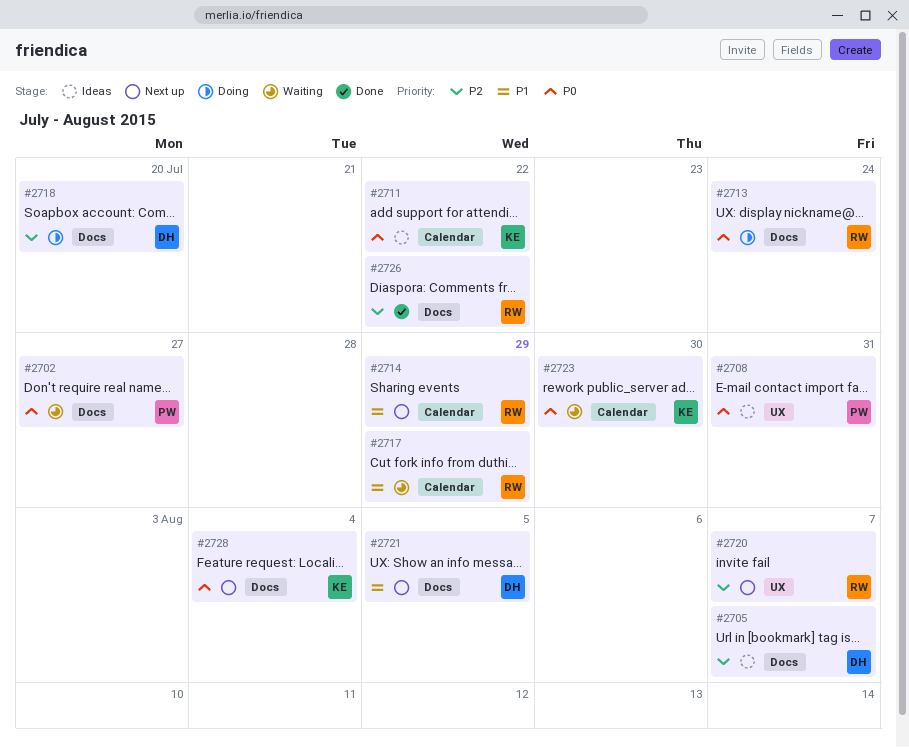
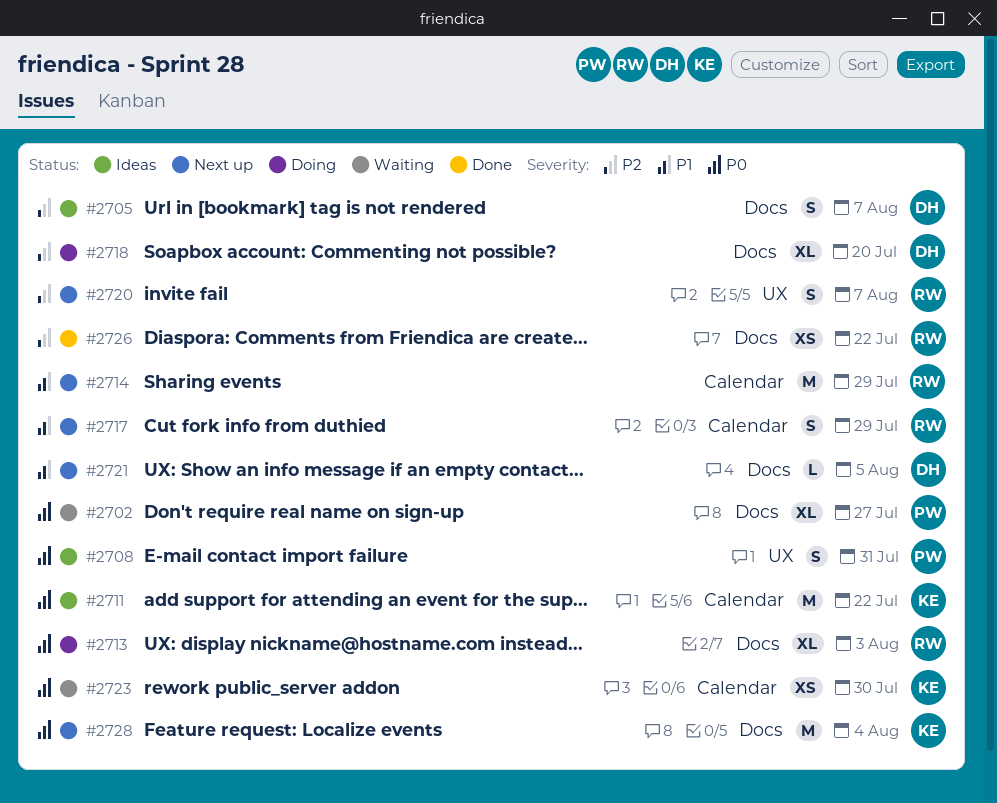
#2713, due: Jul 24 -> Aug 3
#2717, status: Waiting -> Next up

